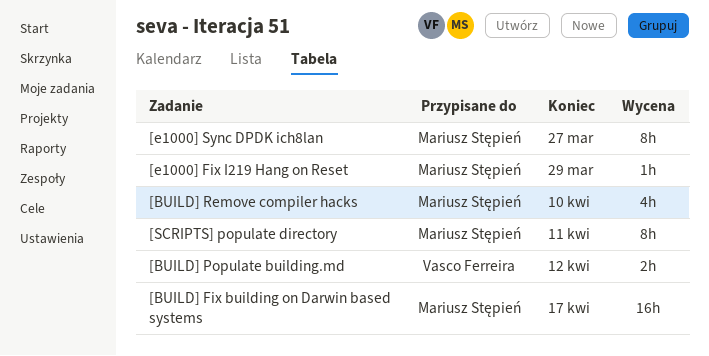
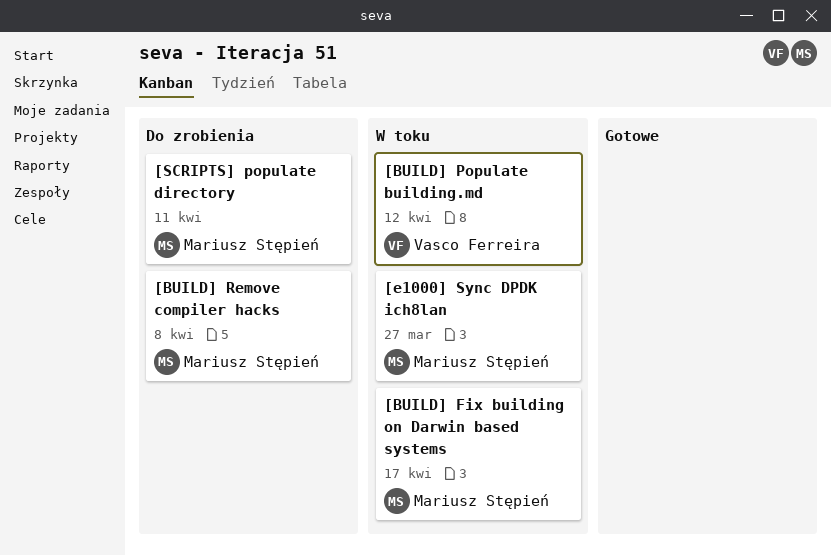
[BUILD] Remove compiler hacks, due: Apr 10 -> Apr 8
[e1000] Fix I219 Hang on Reset: present -> none

